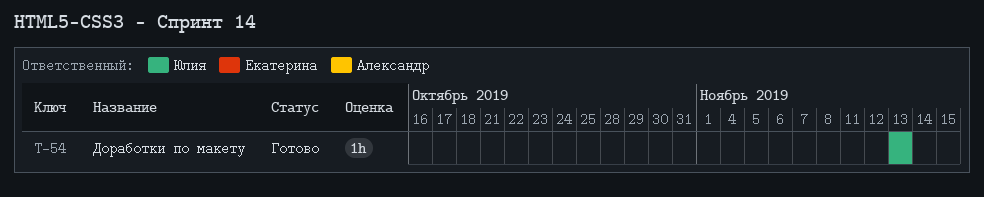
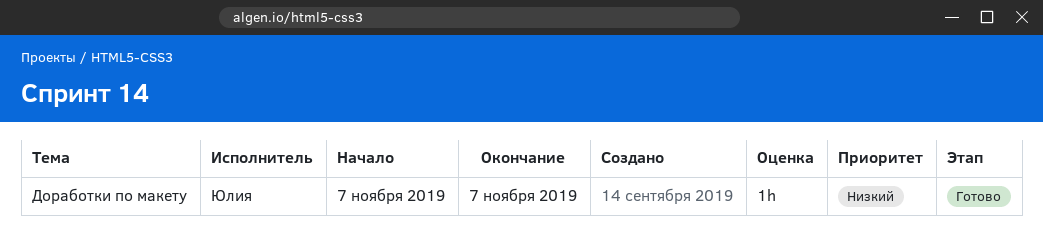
Доработки по макету, start: Nov 13 -> Nov 7
Доработки по макету, due: Nov 13 -> Nov 7

